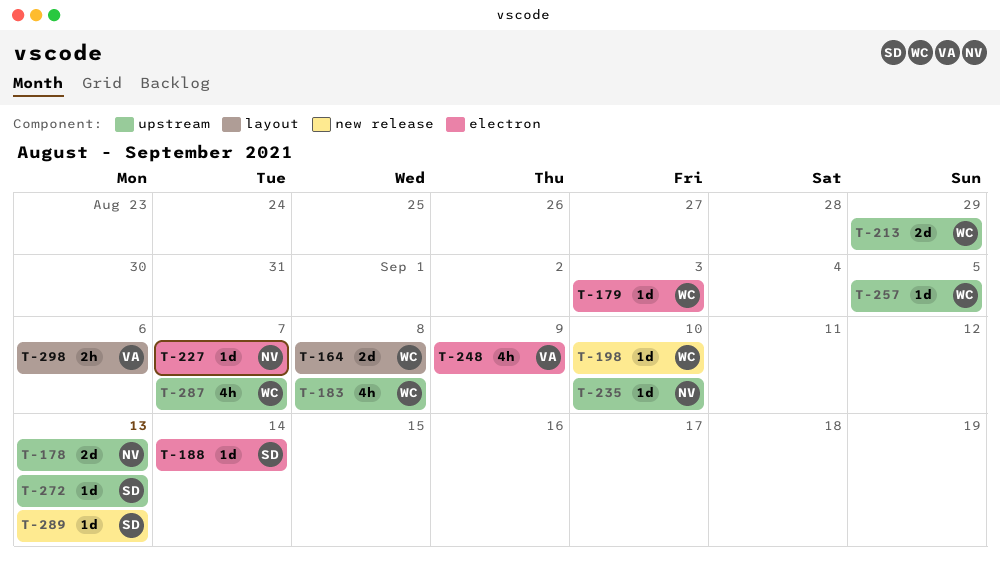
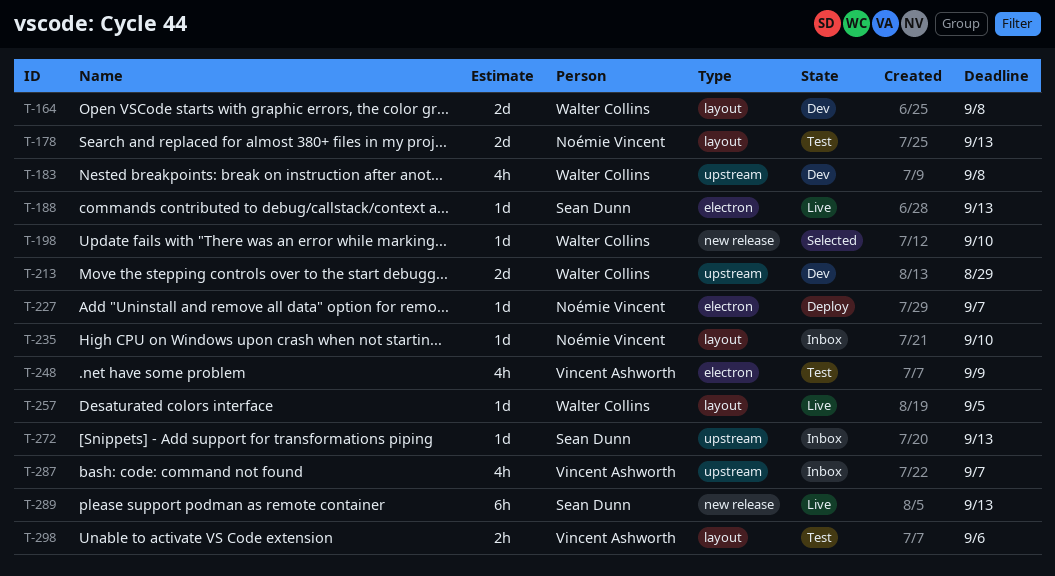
T-178, label: upstream -> layout
T-179: present -> none
T-188, due: Sep 14 -> Sep 13
T-235, label: upstream -> layout
T-257, label: upstream -> layout
T-287, owner: Walter Collins -> Vincent Ashworth
T-289, estimate: 1d -> 6h

